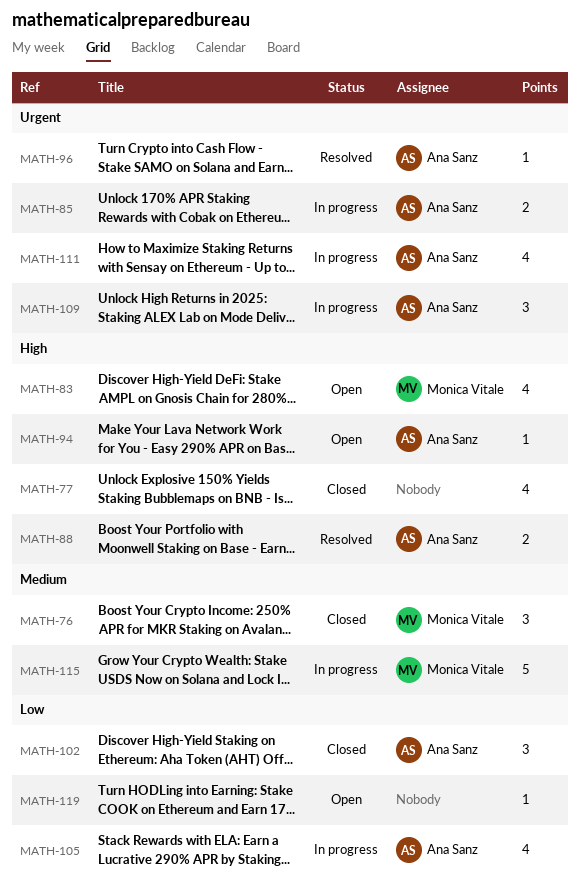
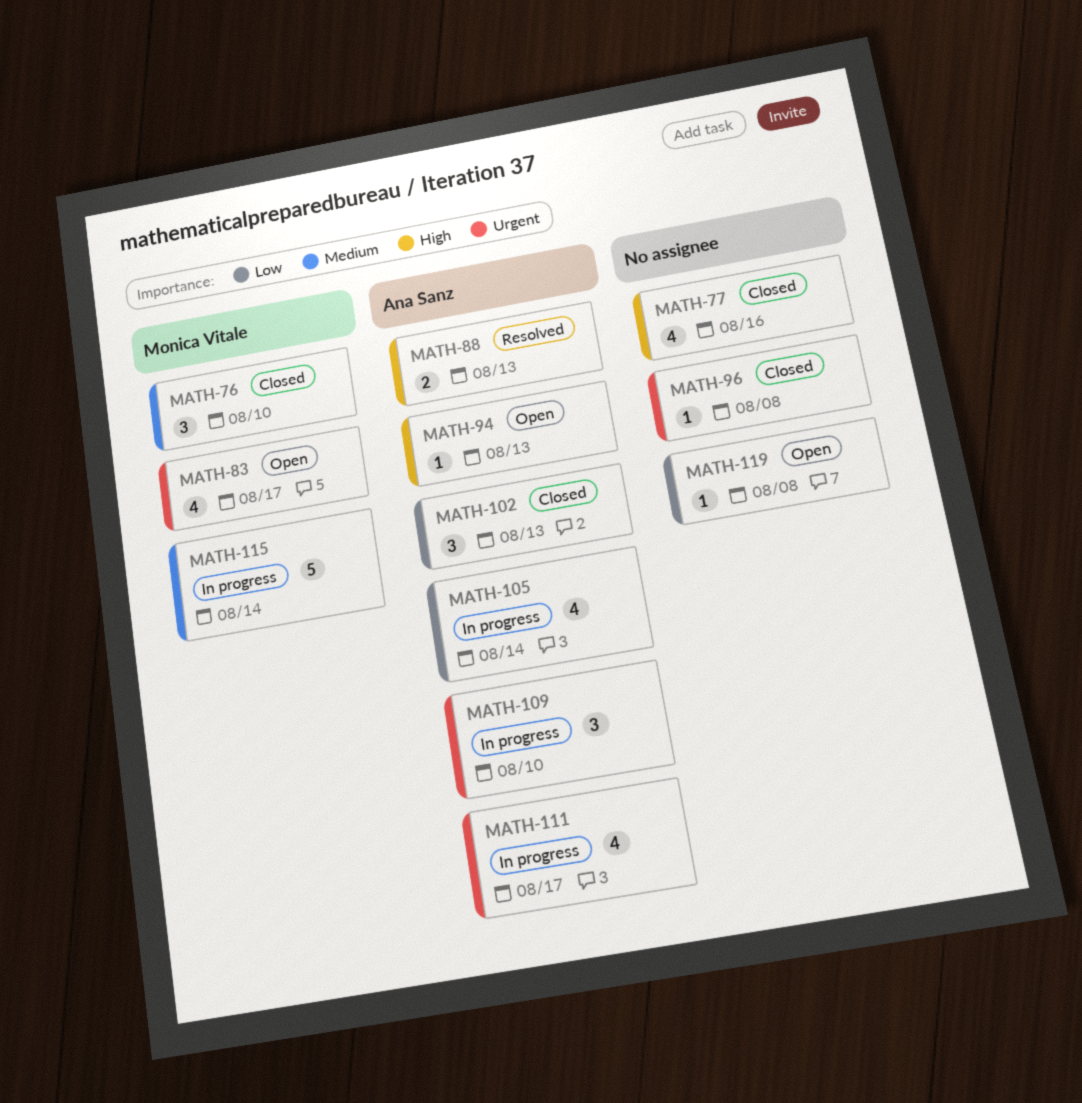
MATH-83, priority: High -> Urgent
MATH-85: present -> none
MATH-96, status: Resolved -> Closed
MATH-96, owner: Ana Sanz -> none

